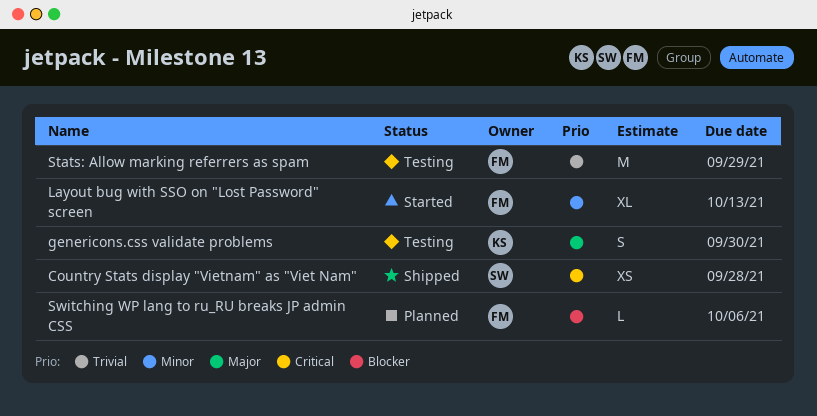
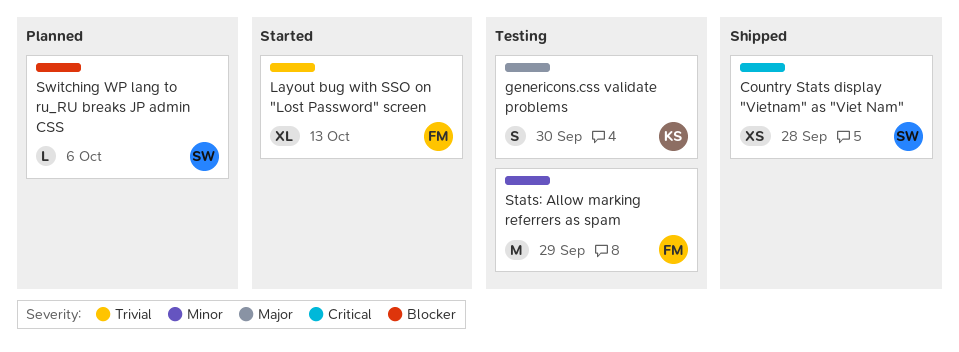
Layout bug with SSO on "Lost Password" screen, priority: Minor -> Trivial
Stats: Allow marking referrers as spam, priority: Trivial -> Minor
Switching WP lang to ru_RU breaks JP admin CSS, owner: FM -> SW

